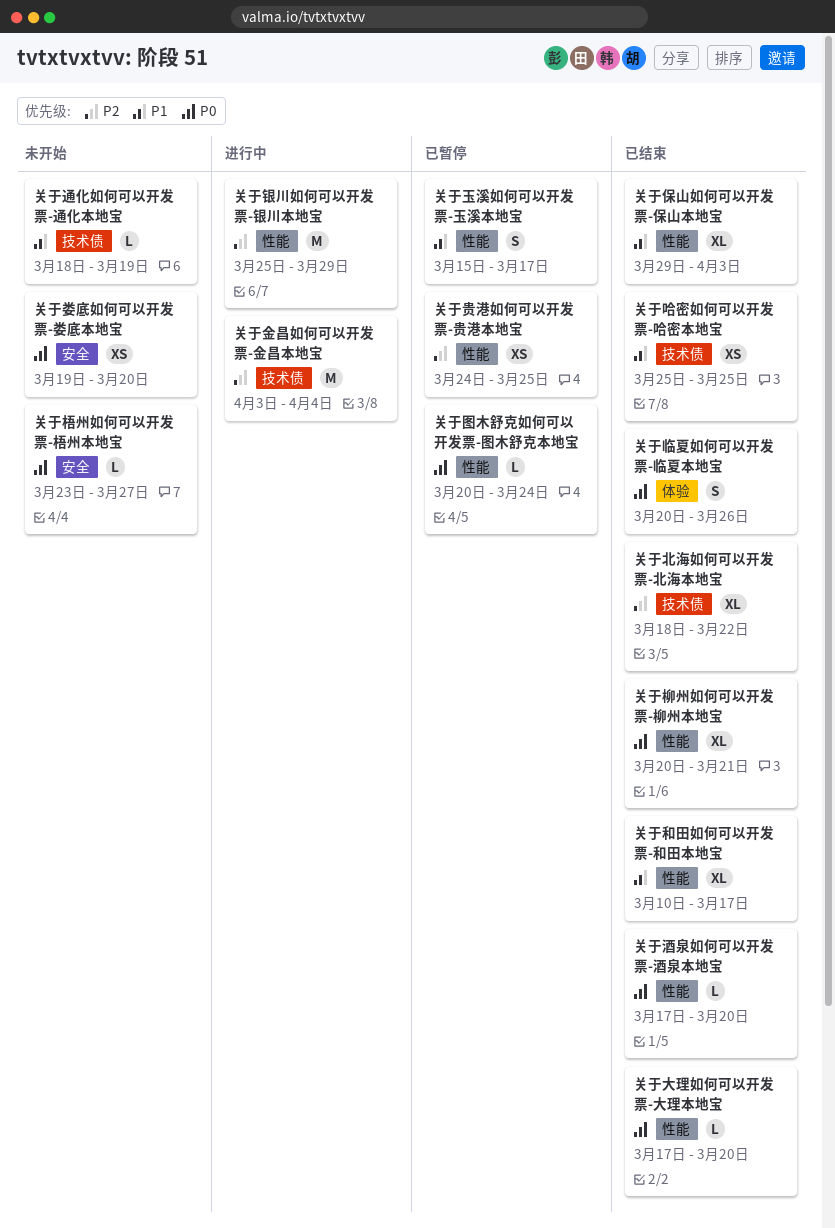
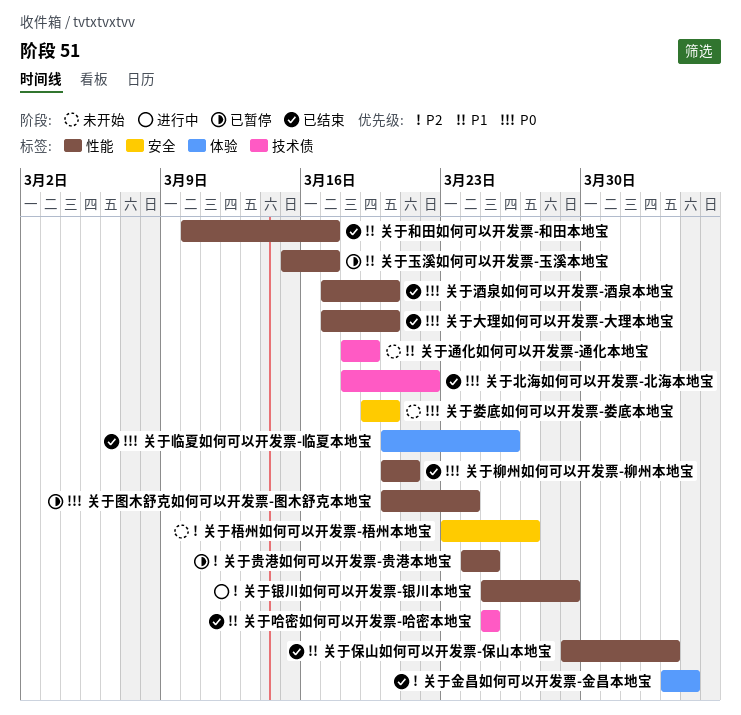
关于北海如何可以开发票-北海本地宝, priority: P2 -> P0
关于梧州如何可以开发票-梧州本地宝, priority: P0 -> P2
关于金昌如何可以开发票-金昌本地宝, status: 进行中 -> 已结束
关于金昌如何可以开发票-金昌本地宝, label: 技术债 -> 体验

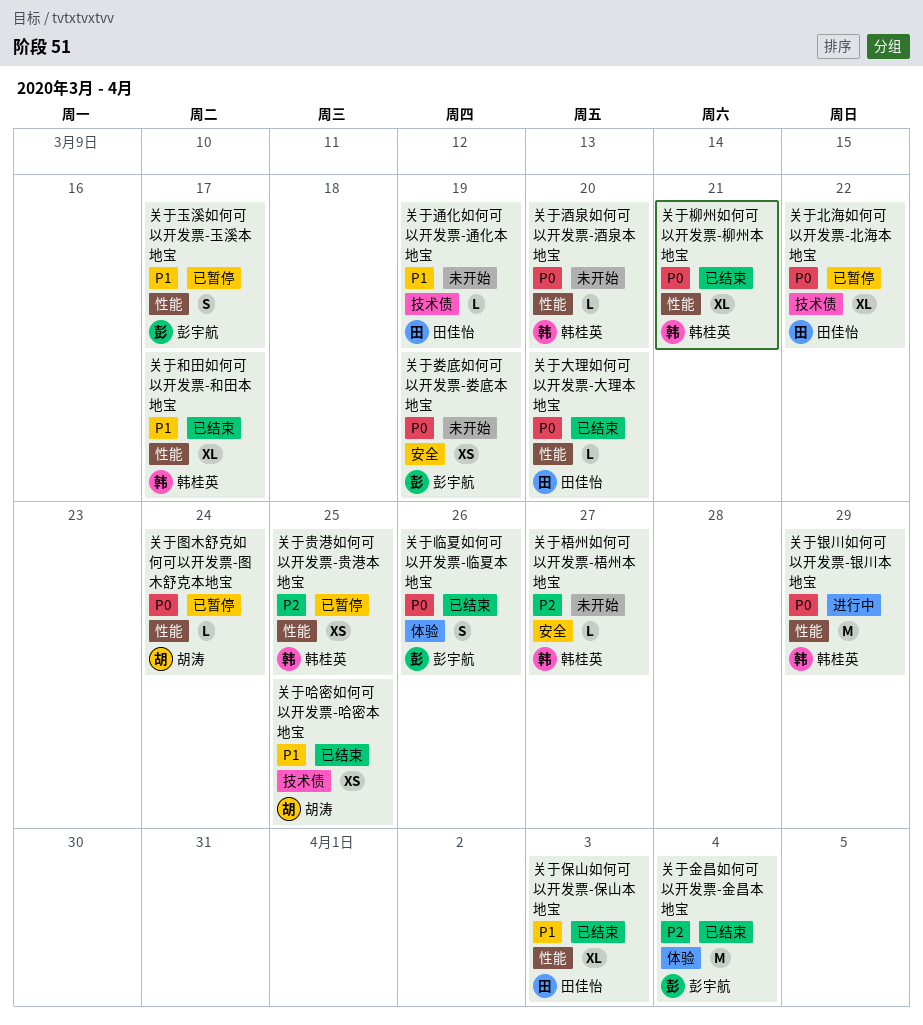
关于北海如何可以开发票-北海本地宝, status: 已结束 -> 已暂停
关于娄底如何可以开发票-娄底本地宝, due: Mar 20 -> Mar 19
关于酒泉如何可以开发票-酒泉本地宝, status: 已结束 -> 未开始
关于银川如何可以开发票-银川本地宝, priority: P2 -> P0

